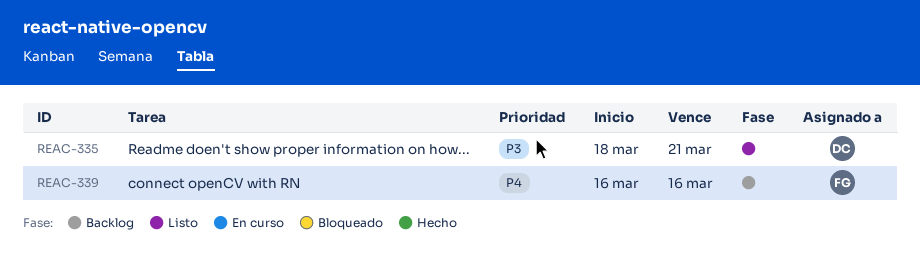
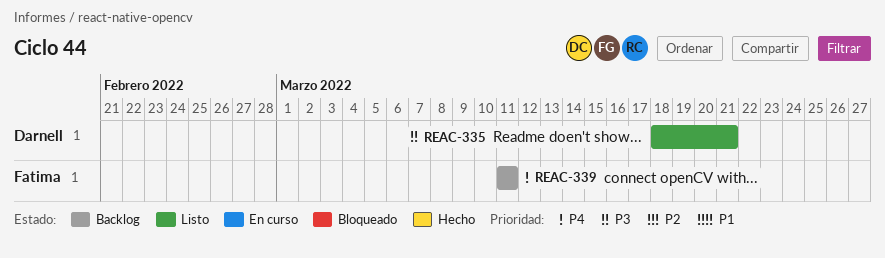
REAC-339, start: Mar 16 -> Mar 11
REAC-339, due: Mar 16 -> Mar 11

